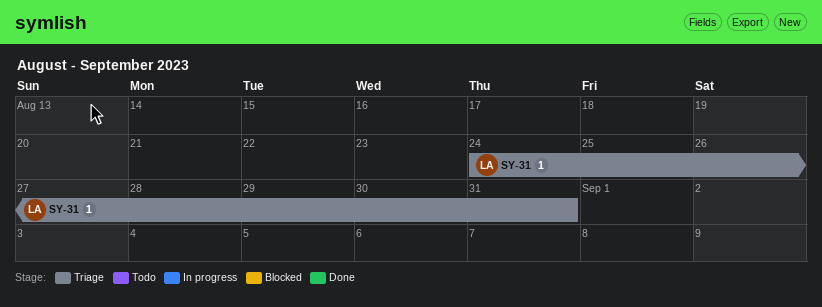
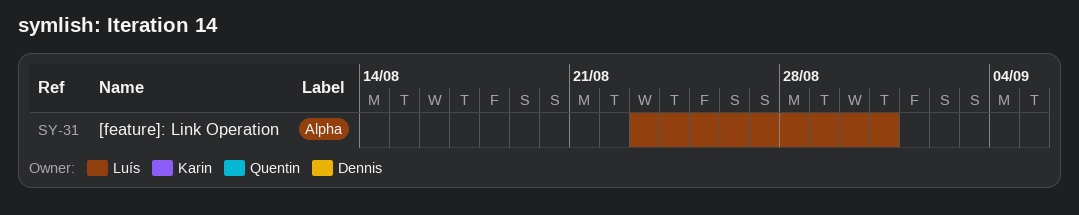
SY-31, start: Aug 24 -> Aug 23

